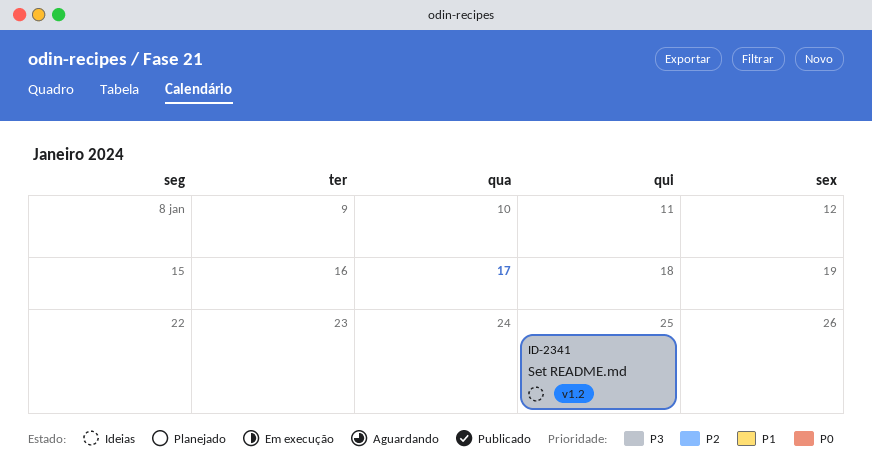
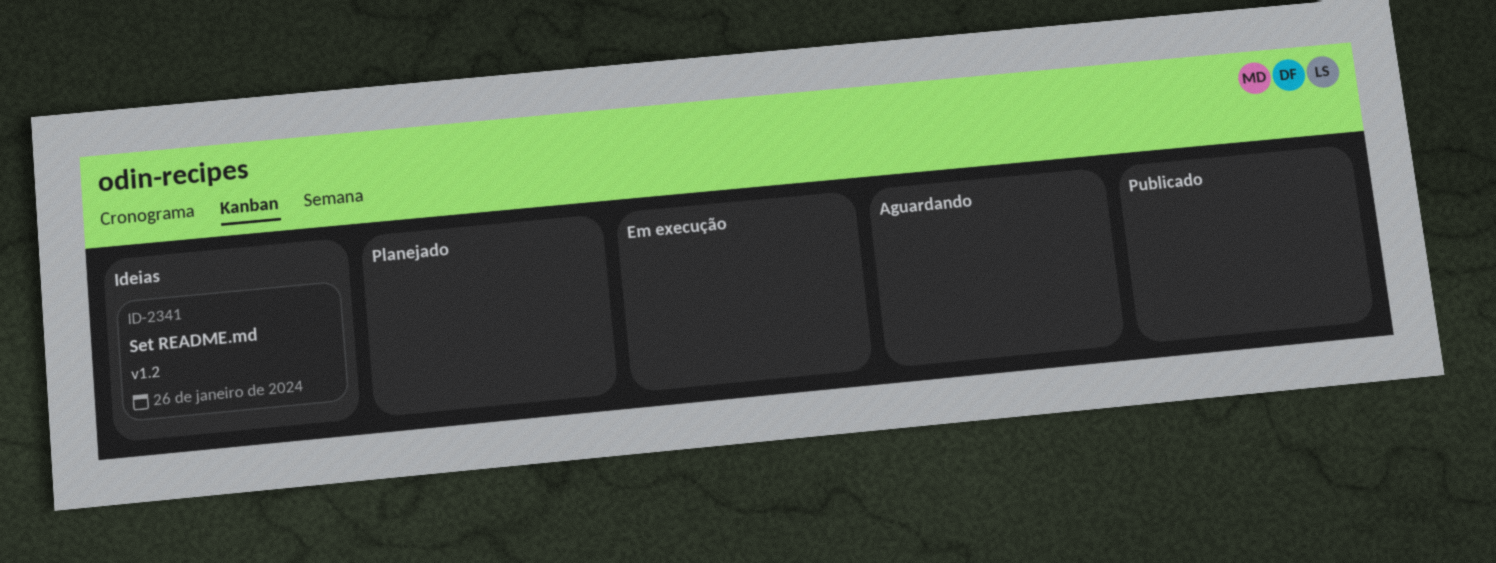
ID-2341, due: Jan 25 -> Jan 26

